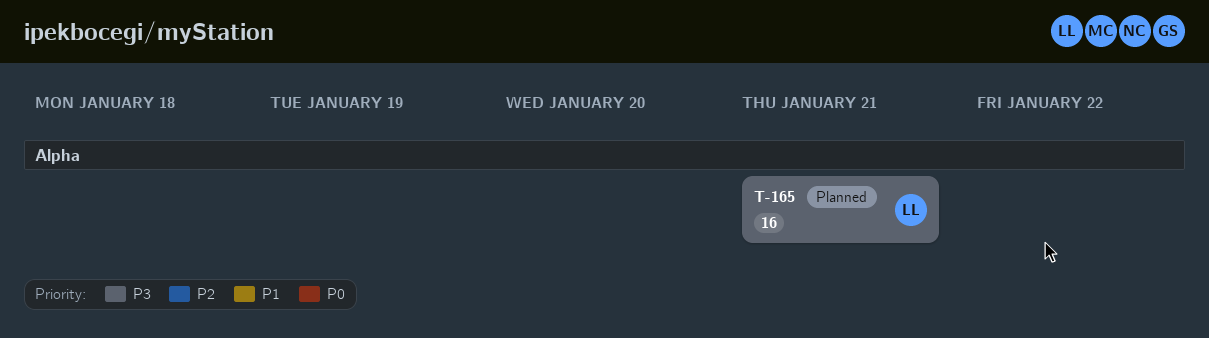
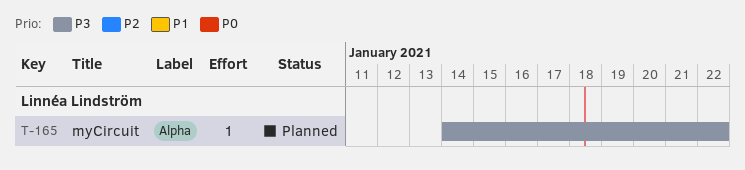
T-165, estimate: 16 -> 1
T-165, due: Jan 21 -> Jan 22

